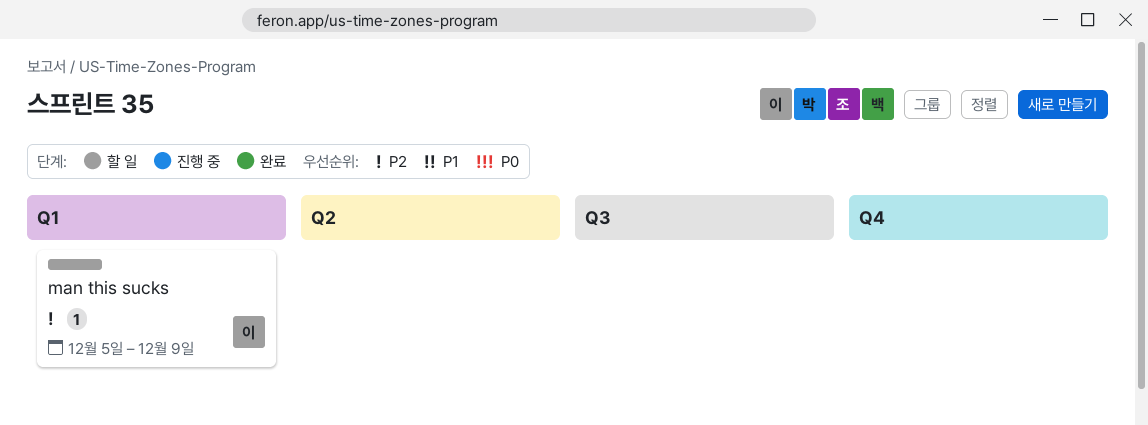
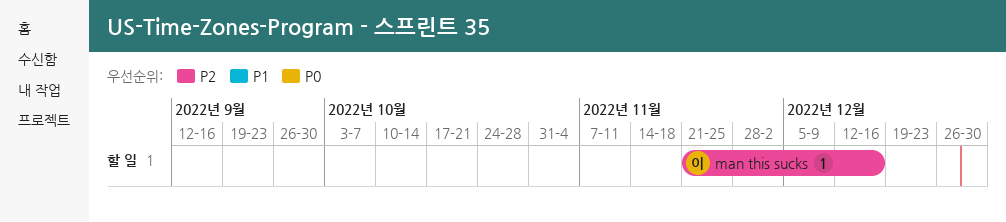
man this sucks, start: Dec 5 -> Nov 21
man this sucks, due: Dec 9 -> Dec 16

